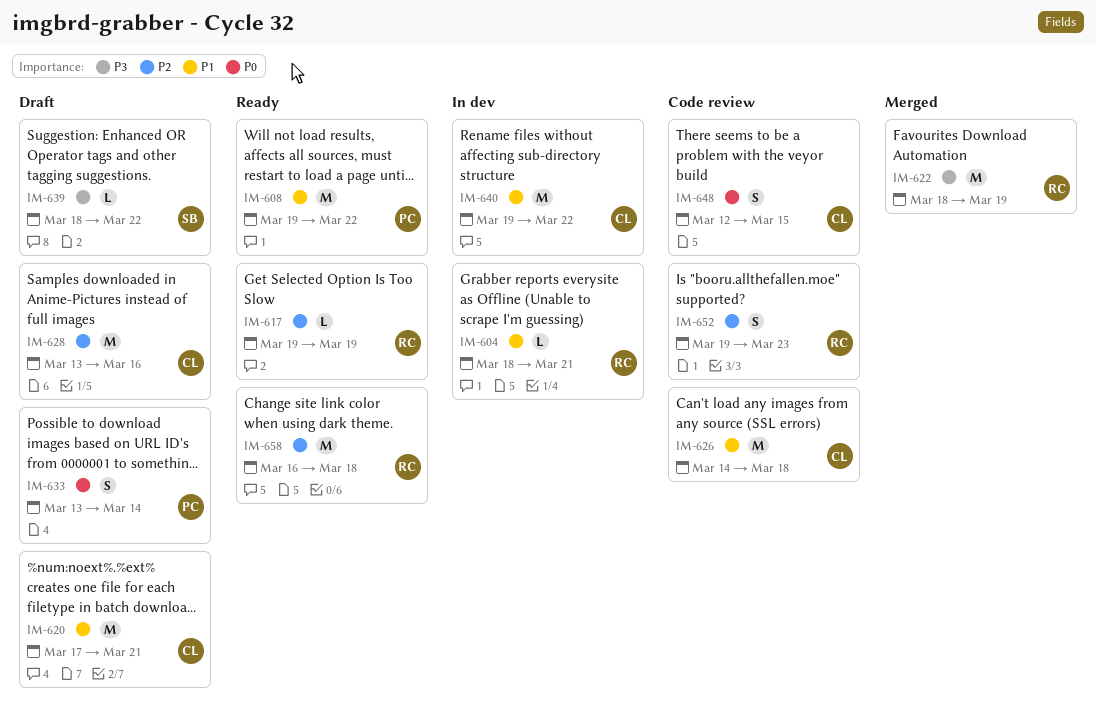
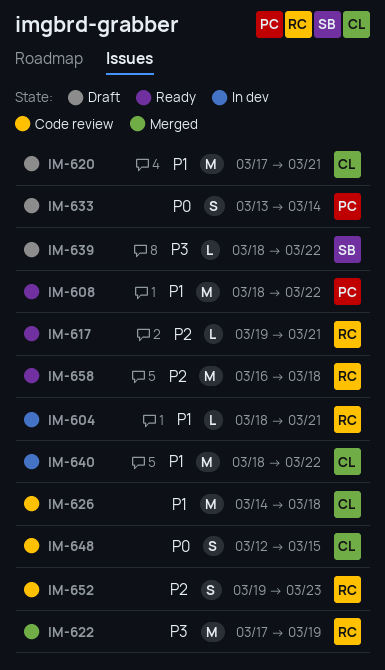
IM-608, start: Mar 19 -> Mar 18
IM-617, due: Mar 19 -> Mar 21
IM-622, start: Mar 18 -> Mar 17
IM-628: present -> none
IM-640, start: Mar 19 -> Mar 18

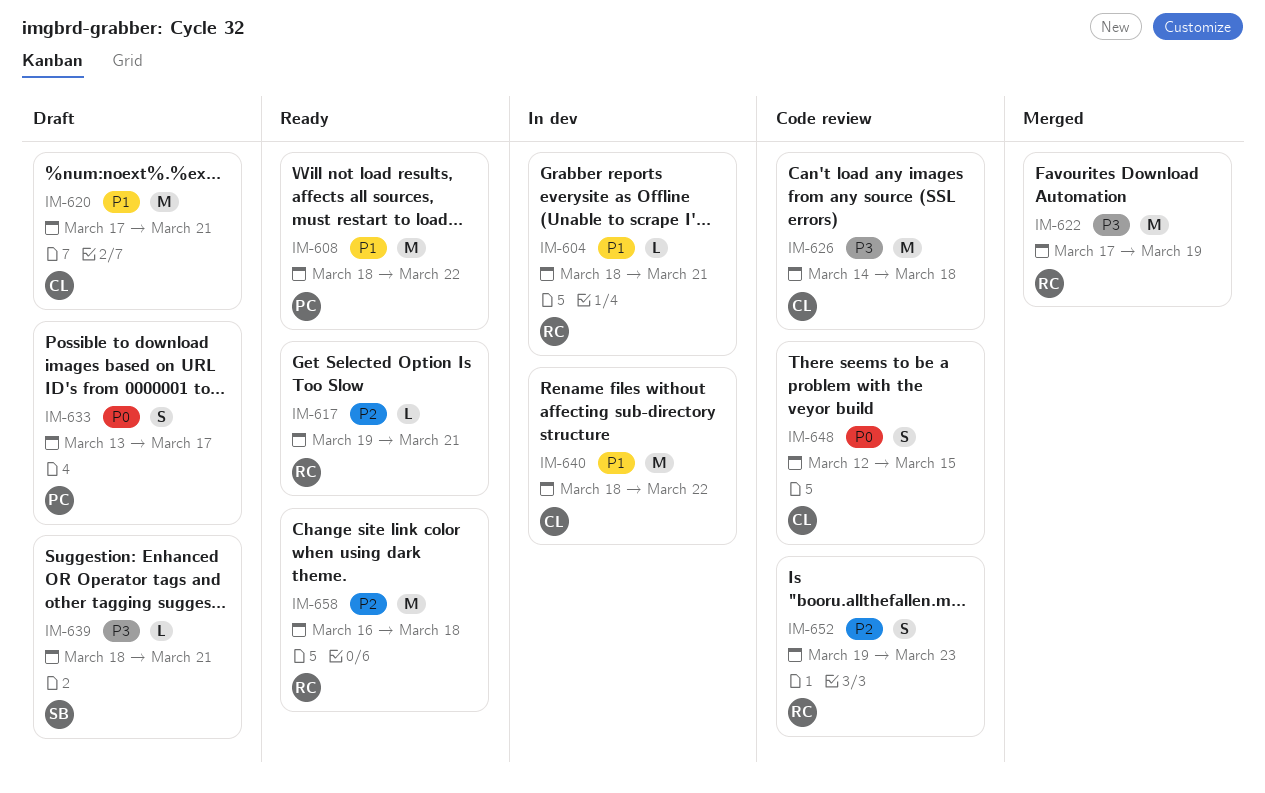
IM-626, priority: P1 -> P3
IM-633, due: Mar 14 -> Mar 17
IM-639, due: Mar 22 -> Mar 21

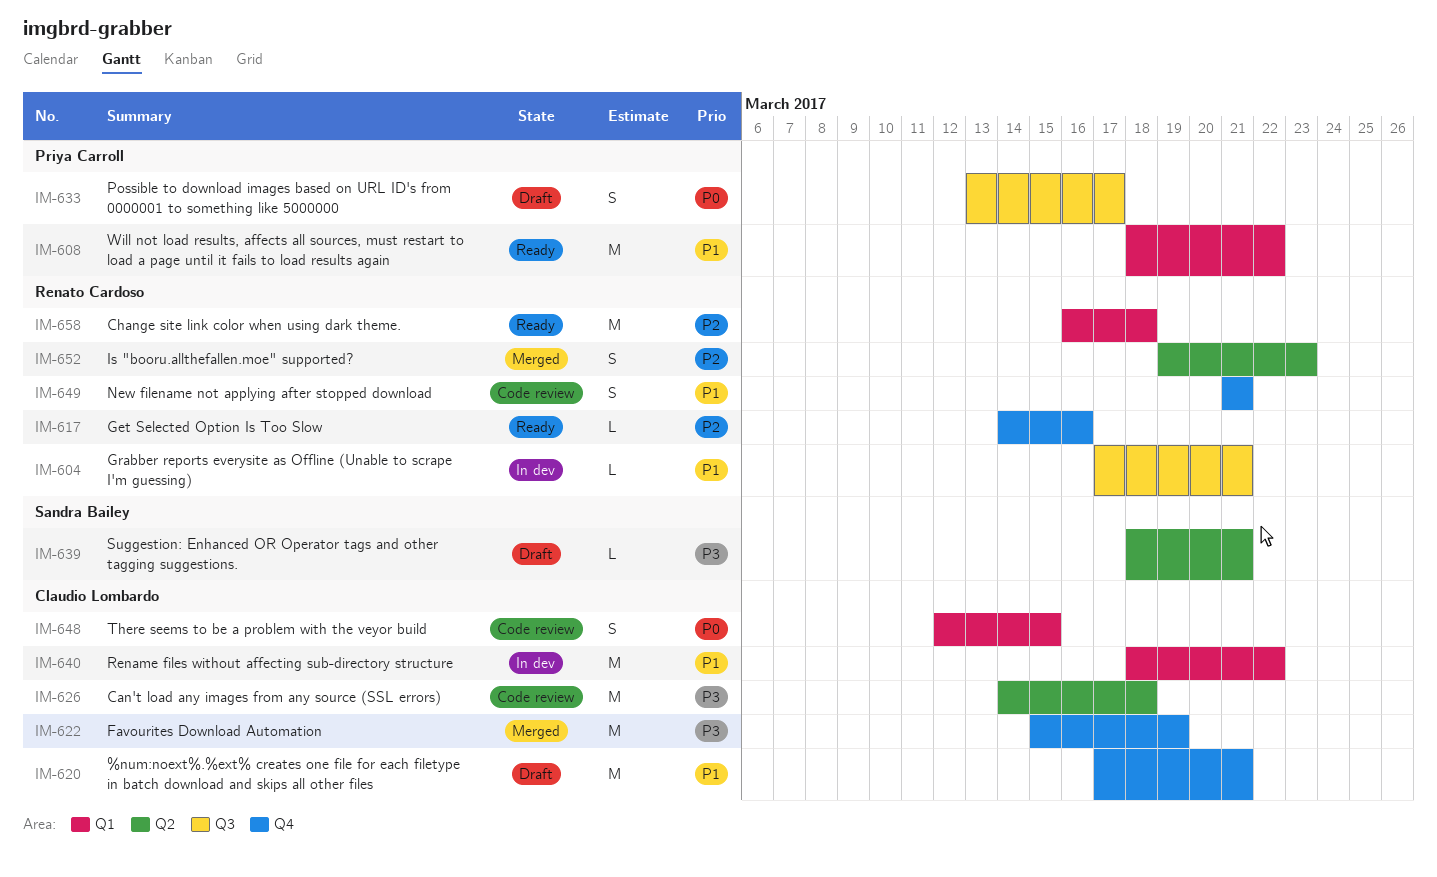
IM-604, start: Mar 18 -> Mar 17
IM-617, start: Mar 19 -> Mar 14
IM-617, due: Mar 21 -> Mar 16
IM-622, owner: Renato Cardoso -> Claudio Lombardo
IM-622, start: Mar 17 -> Mar 15
IM-649: none -> present
IM-652, status: Code review -> Merged

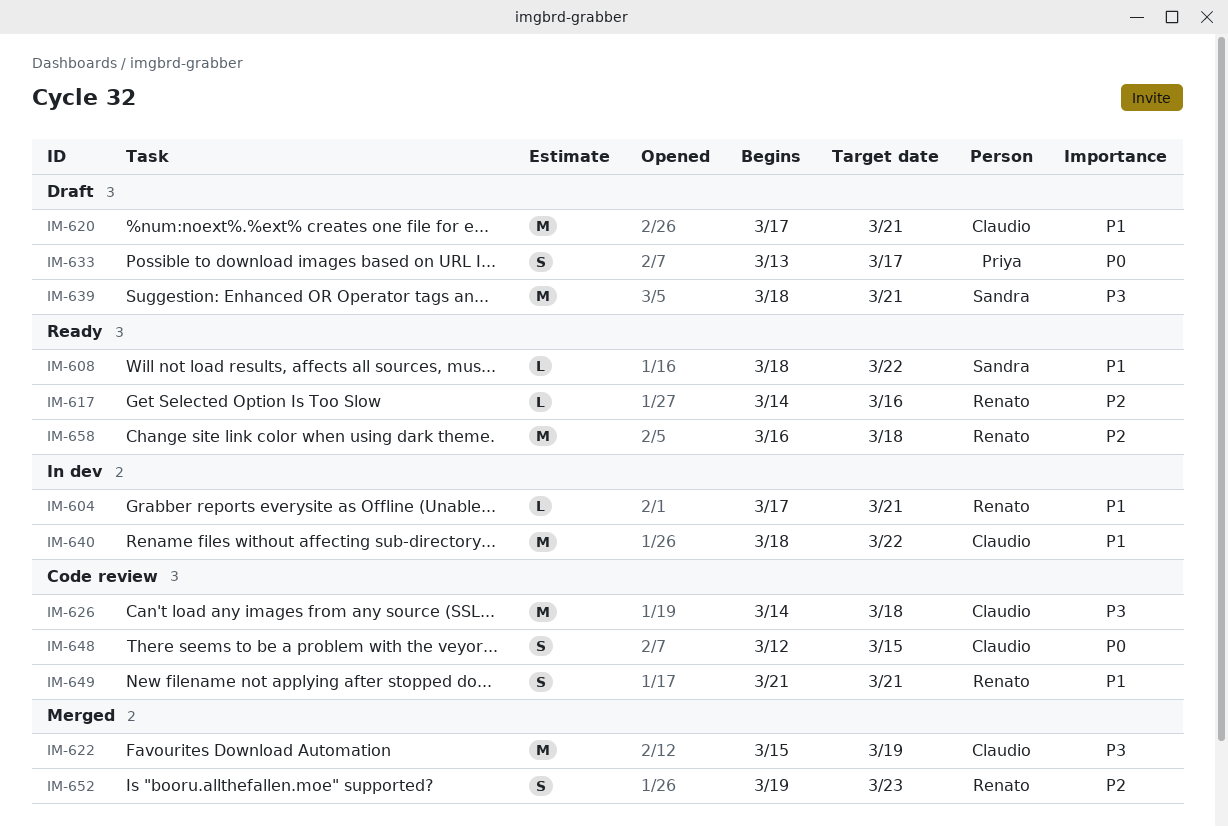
IM-608, owner: Priya Carroll -> Sandra Bailey
IM-608, estimate: M -> L
IM-639, estimate: L -> M

